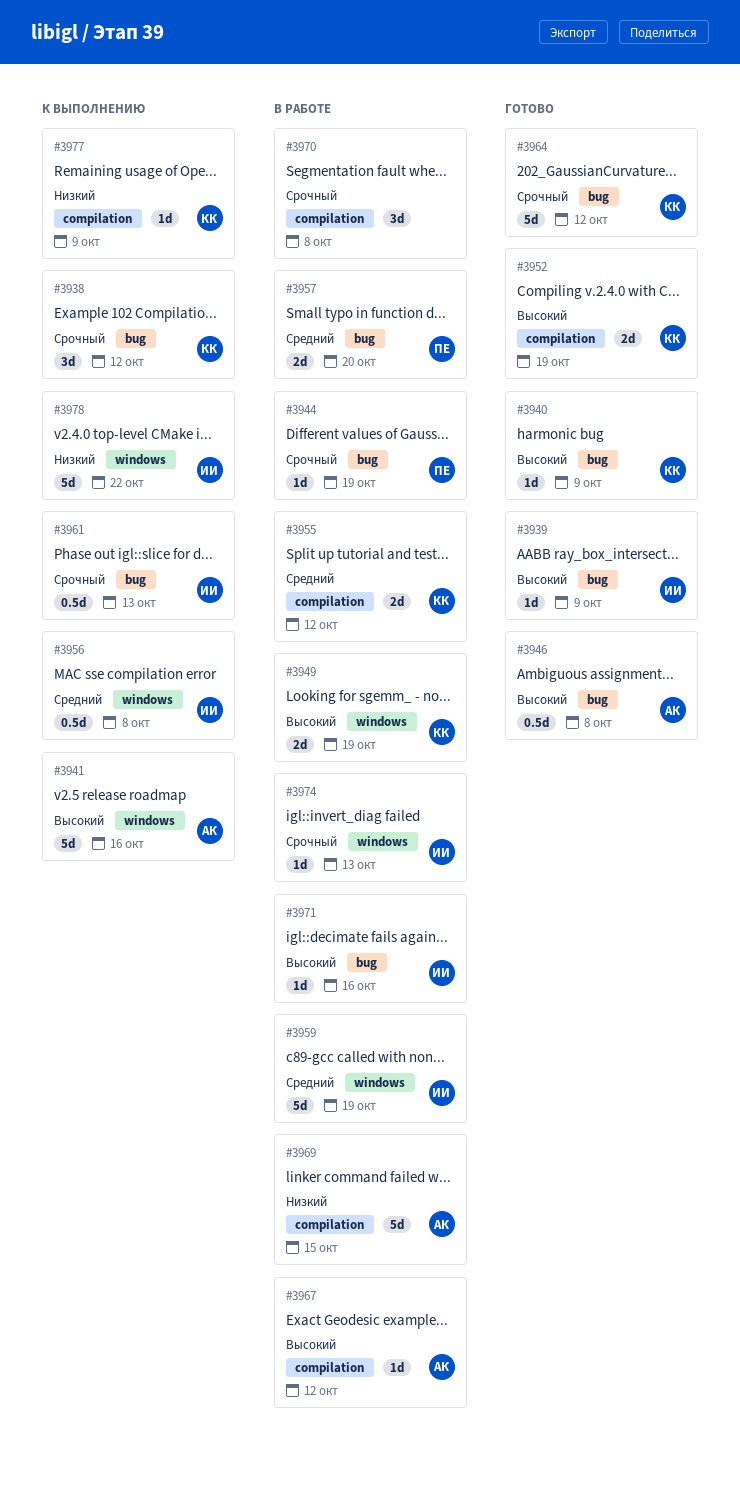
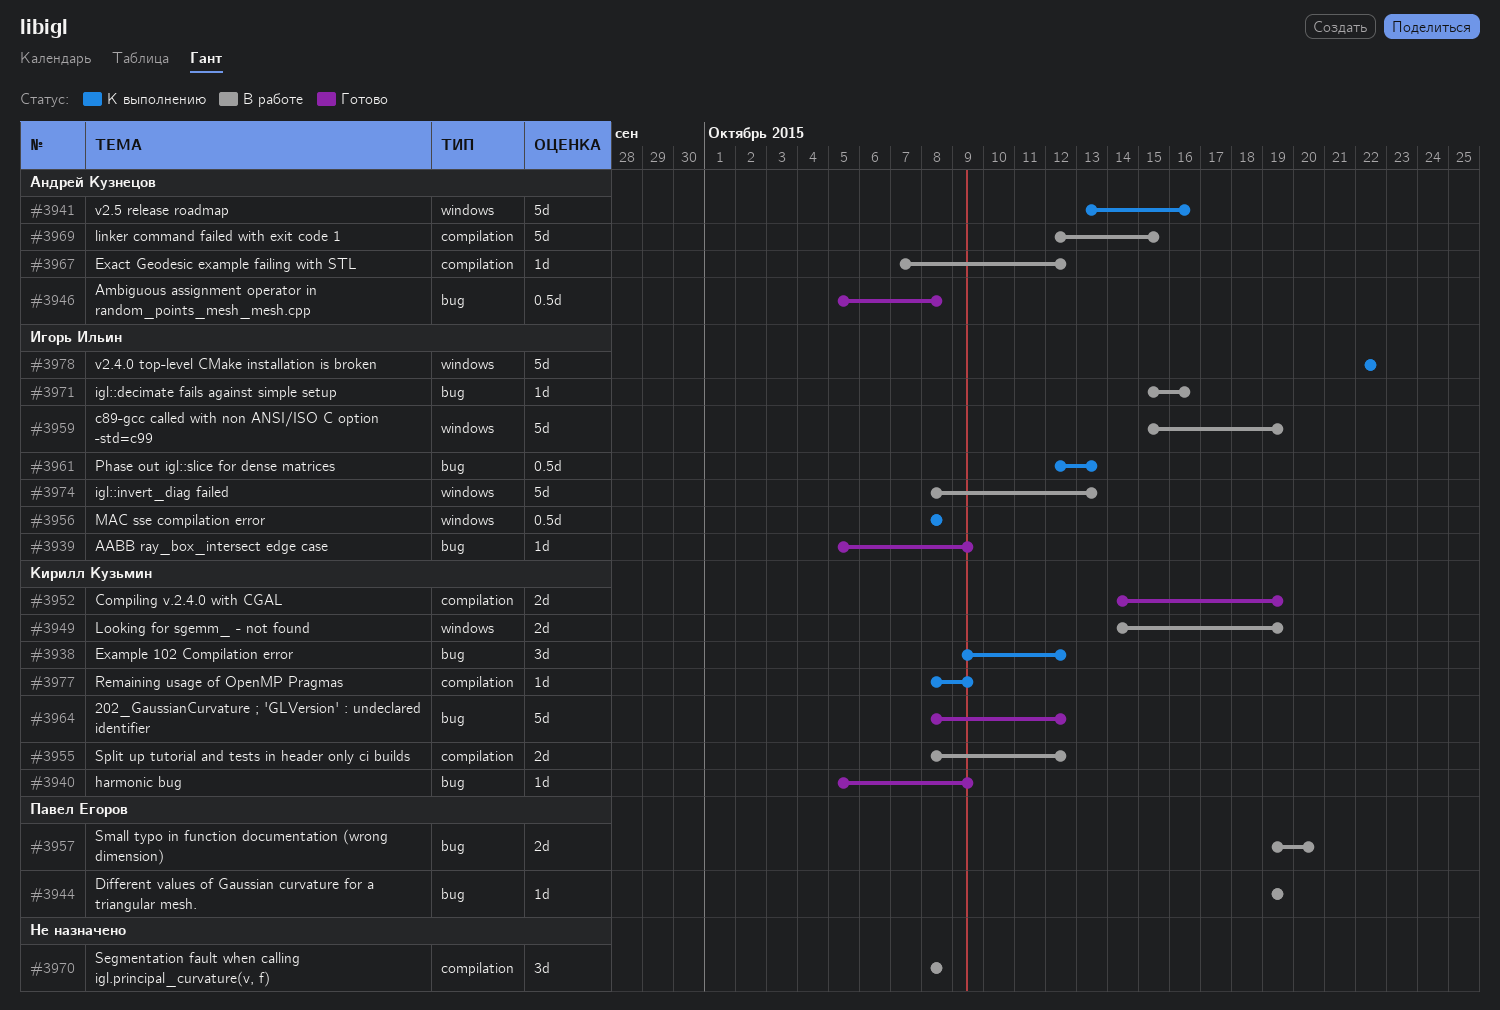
#3974, estimate: 1d -> 5d

